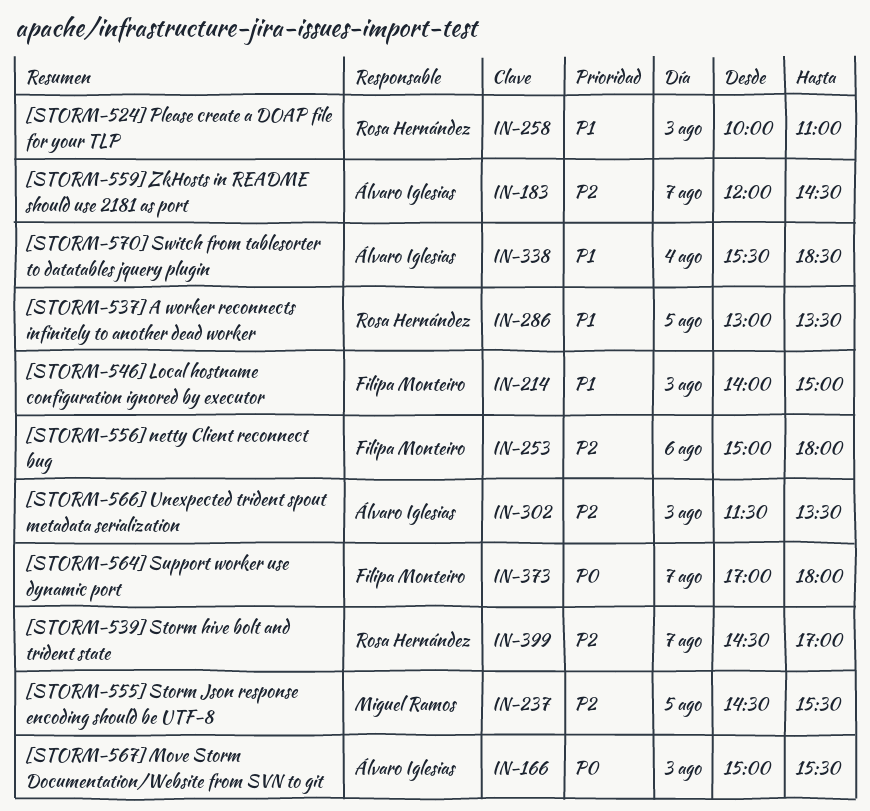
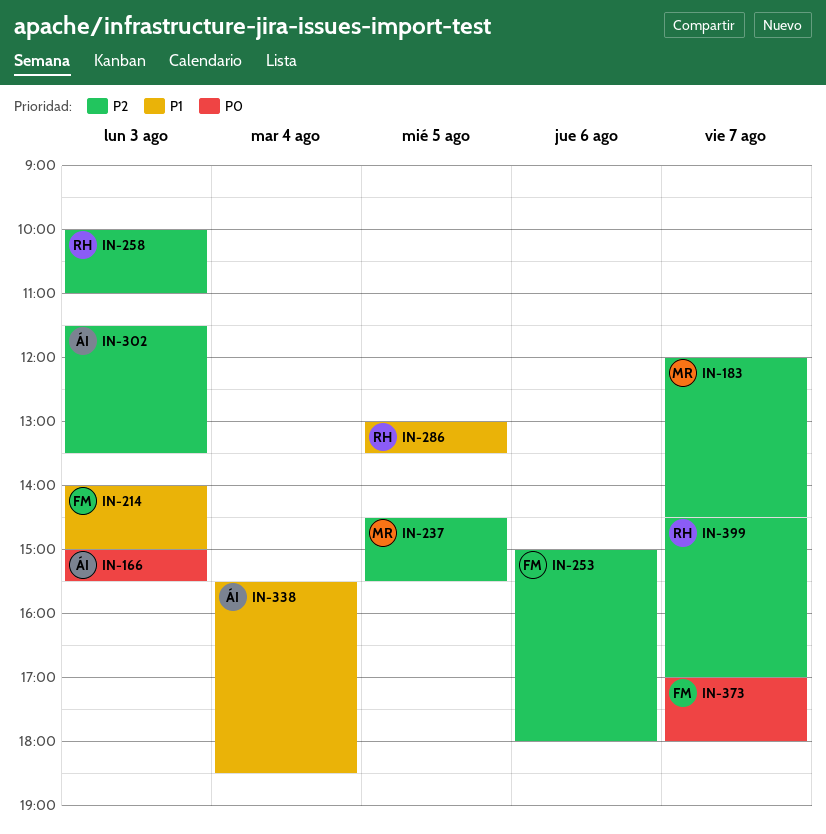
IN-183, owner: Álvaro Iglesias -> Miguel Ramos
IN-258, priority: P1 -> P2

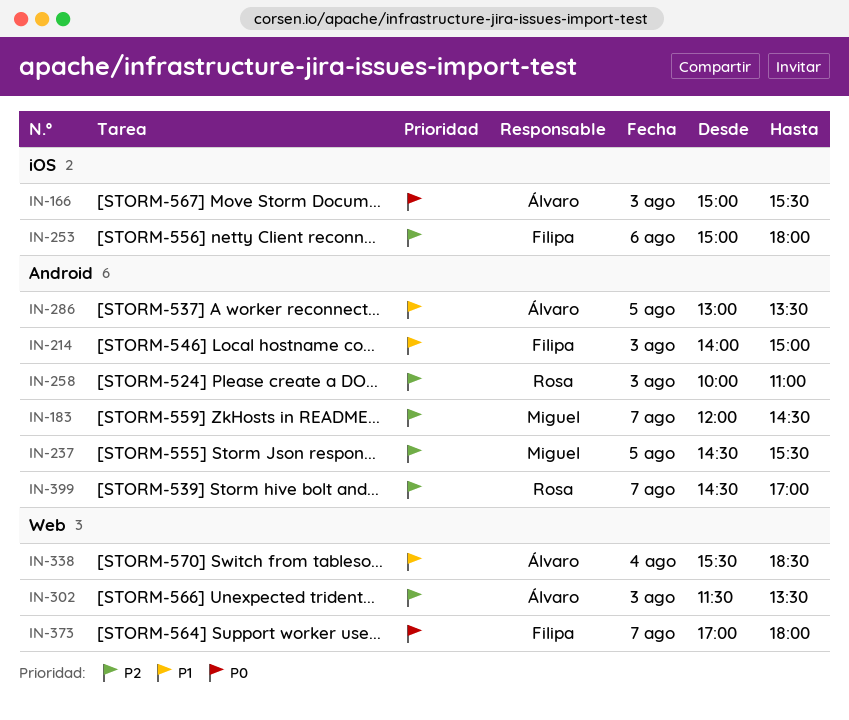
IN-286, owner: Rosa -> Álvaro

